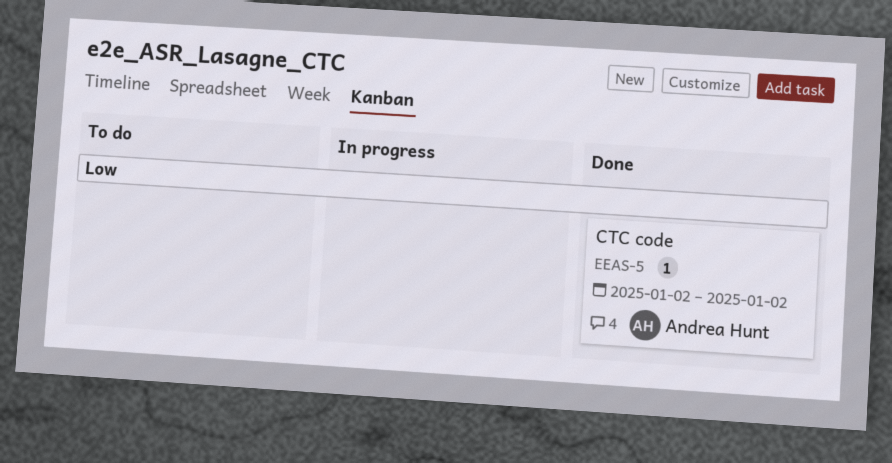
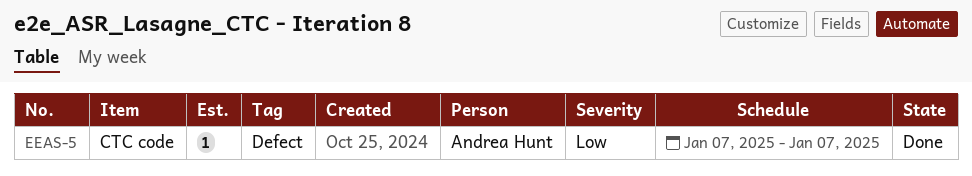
EEAS-5, start: Jan 2 -> Jan 7
EEAS-5, due: Jan 2 -> Jan 7

